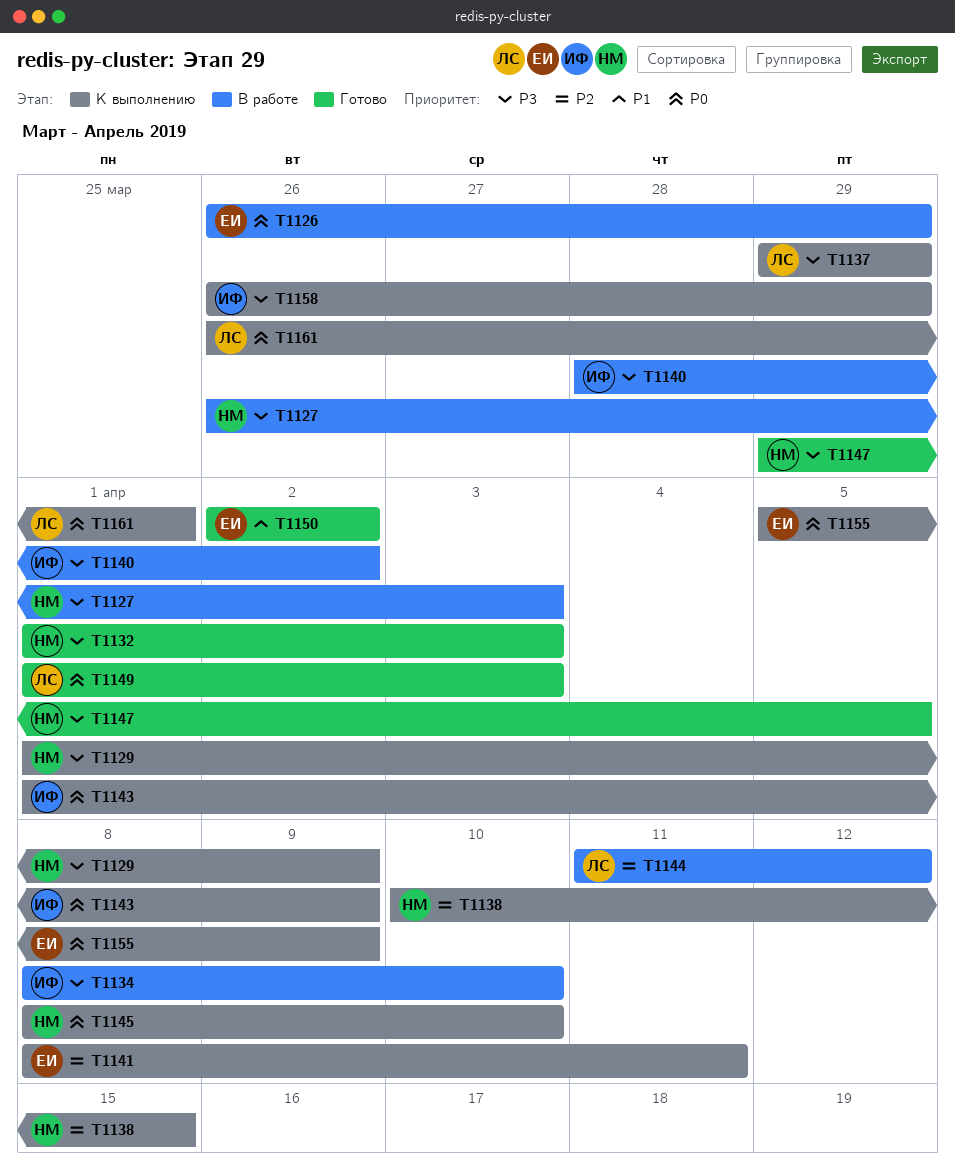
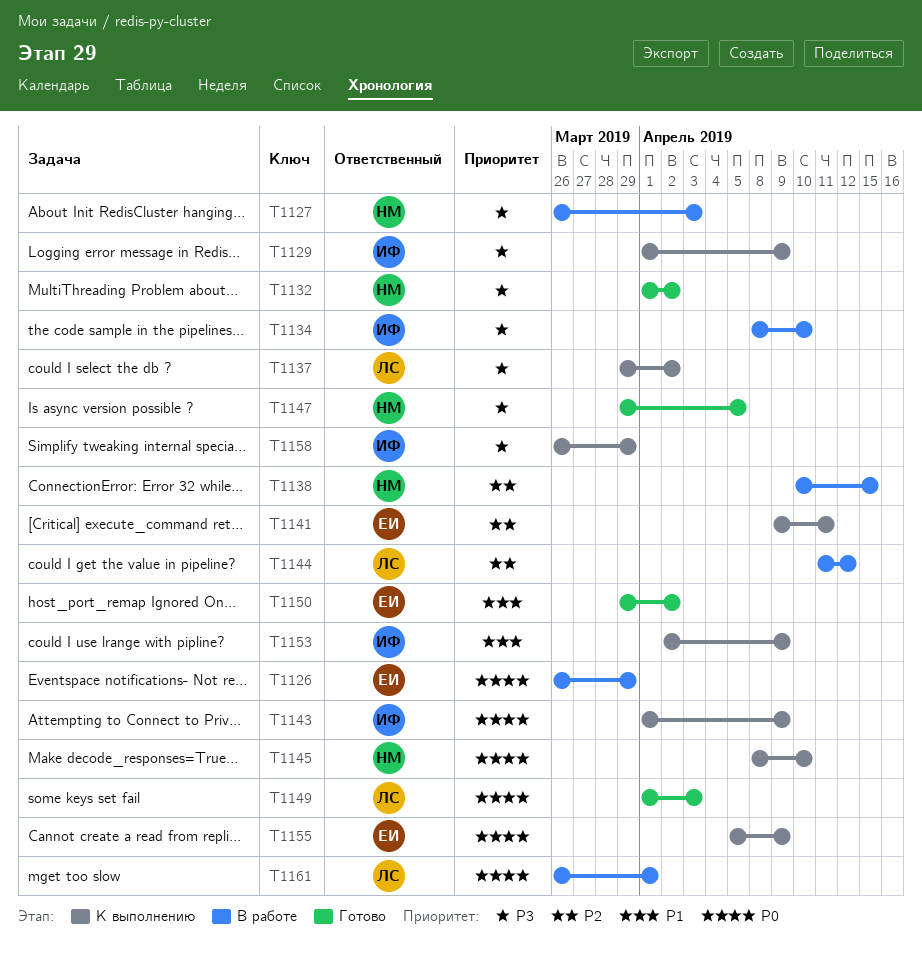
T1129, owner: НМ -> ИФ
T1132, due: Apr 3 -> Apr 2
T1137, due: Mar 29 -> Apr 2
T1138, status: К выполнению -> В работе
T1140: present -> none
T1141, start: Apr 8 -> Apr 9
T1150, start: Apr 2 -> Mar 29
T1153: none -> present
T1161, status: К выполнению -> В работе

